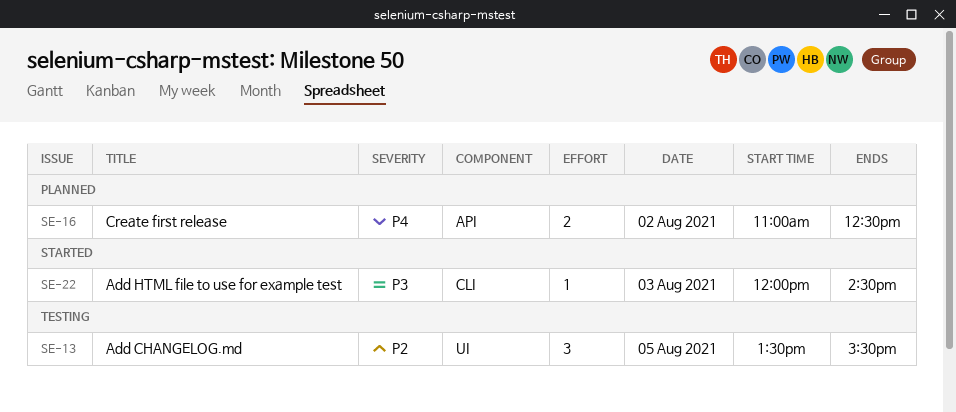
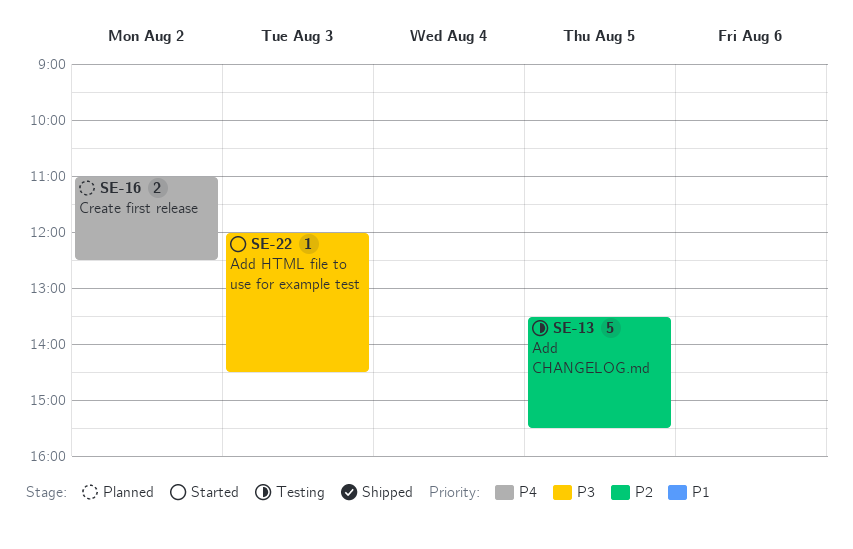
SE-13, estimate: 3 -> 5

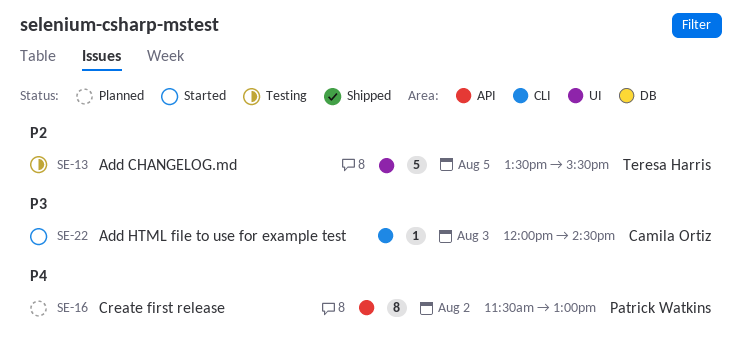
SE-16, estimate: 2 -> 8
SE-16, begins: 11:00 -> 11:30
SE-16, ends: 12:30 -> 13:00

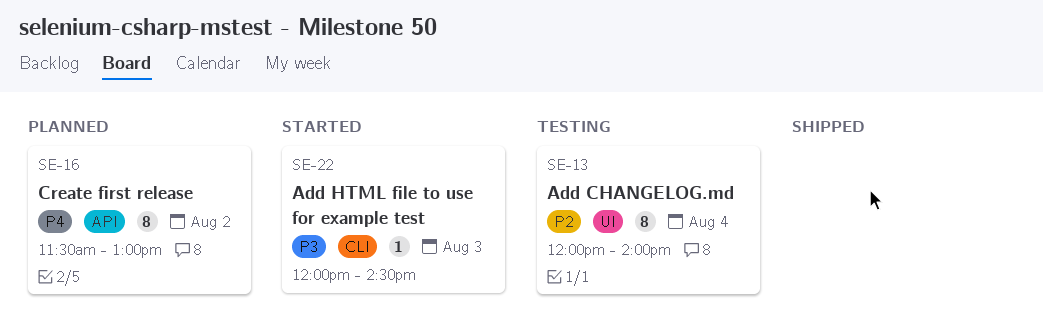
SE-13, estimate: 5 -> 8
SE-13, day: Aug 5 -> Aug 4
SE-13, begins: 13:30 -> 12:00
SE-13, ends: 15:30 -> 14:00

